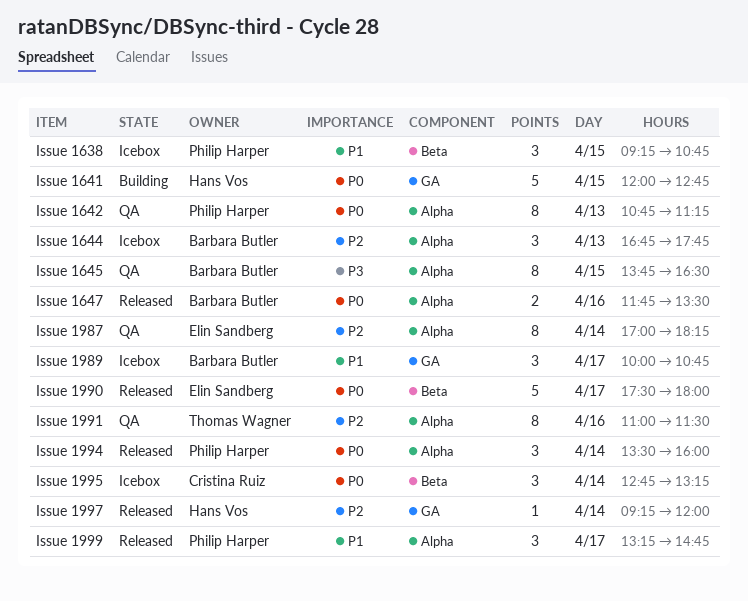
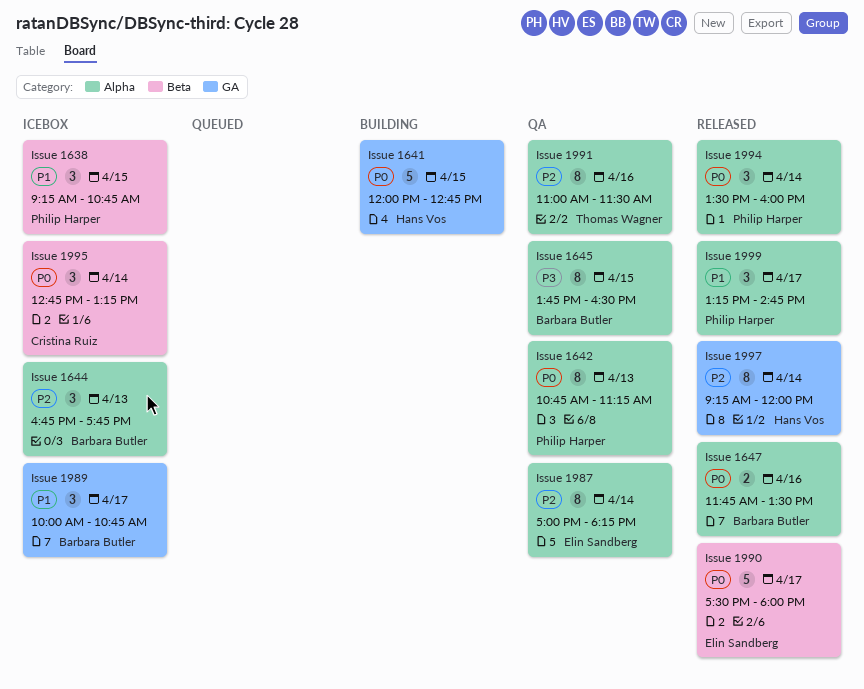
Issue 1997, estimate: 1 -> 8

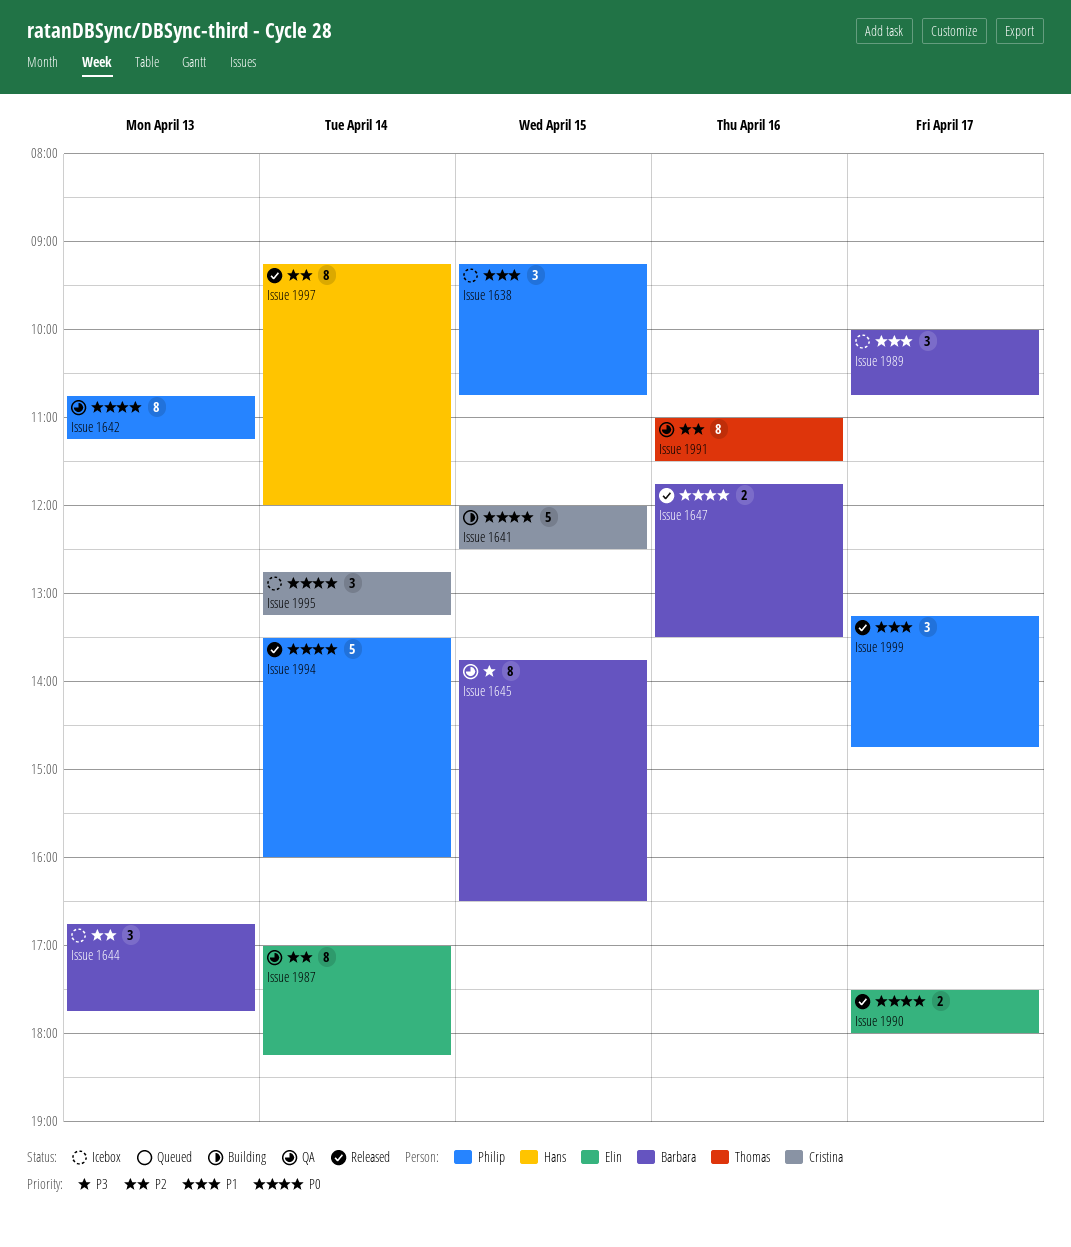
Issue 1641, owner: Hans Vos -> Cristina Ruiz
Issue 1641, ends: 12:45 -> 12:30
Issue 1990, estimate: 5 -> 2
Issue 1994, estimate: 3 -> 5

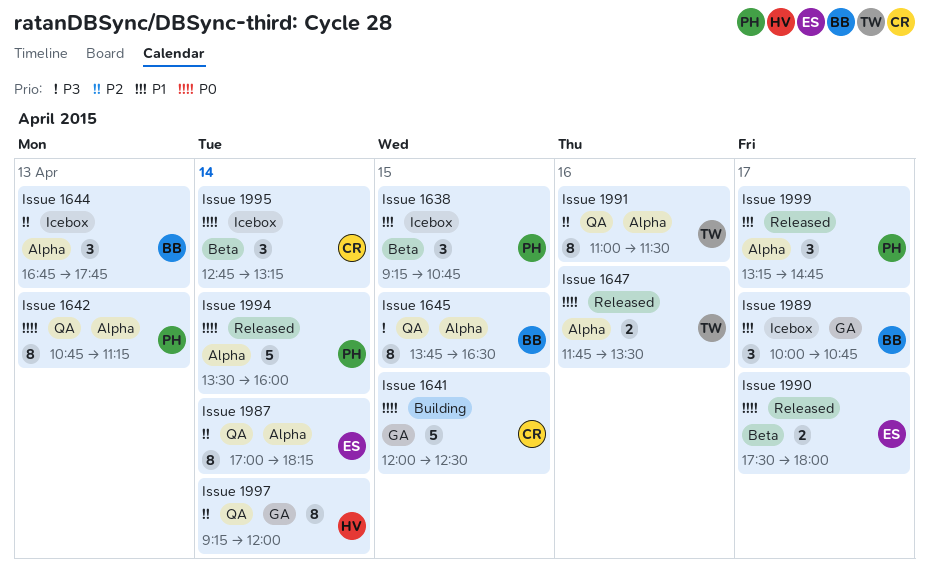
Issue 1647, owner: Barbara -> Thomas
Issue 1997, status: Released -> QA

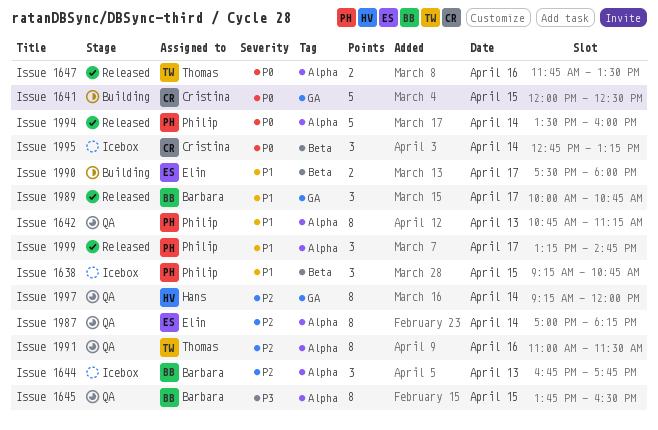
Issue 1642, priority: P0 -> P1
Issue 1989, status: Icebox -> Released
Issue 1990, status: Released -> Building
Issue 1990, priority: P0 -> P1

